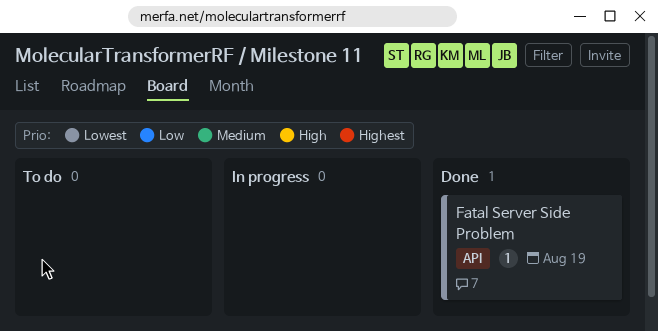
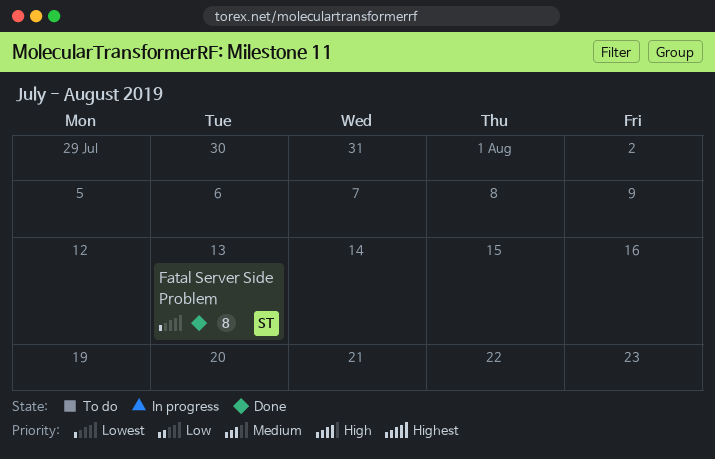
Fatal Server Side Problem, estimate: 1 -> 8
Fatal Server Side Problem, due: Aug 19 -> Aug 13

